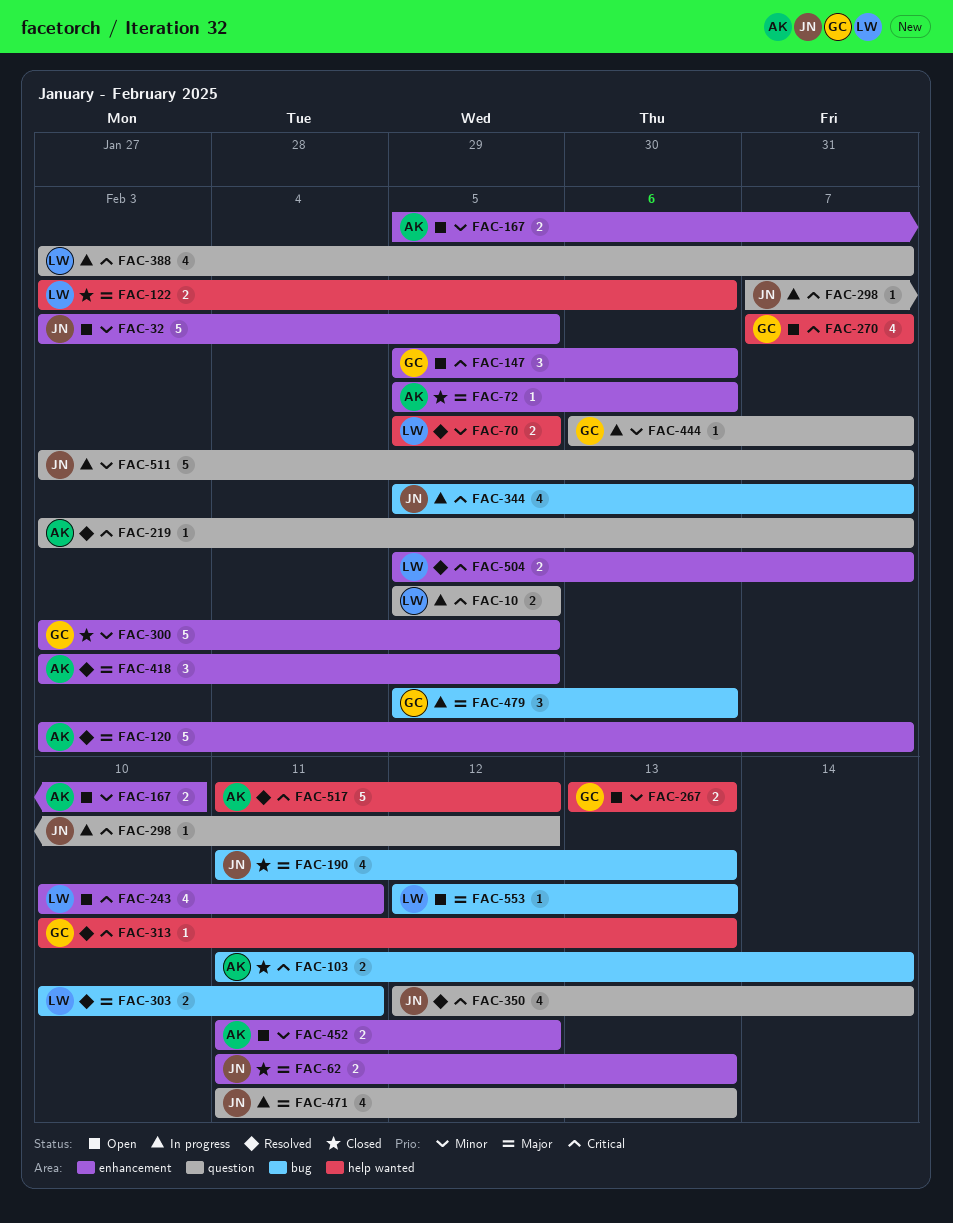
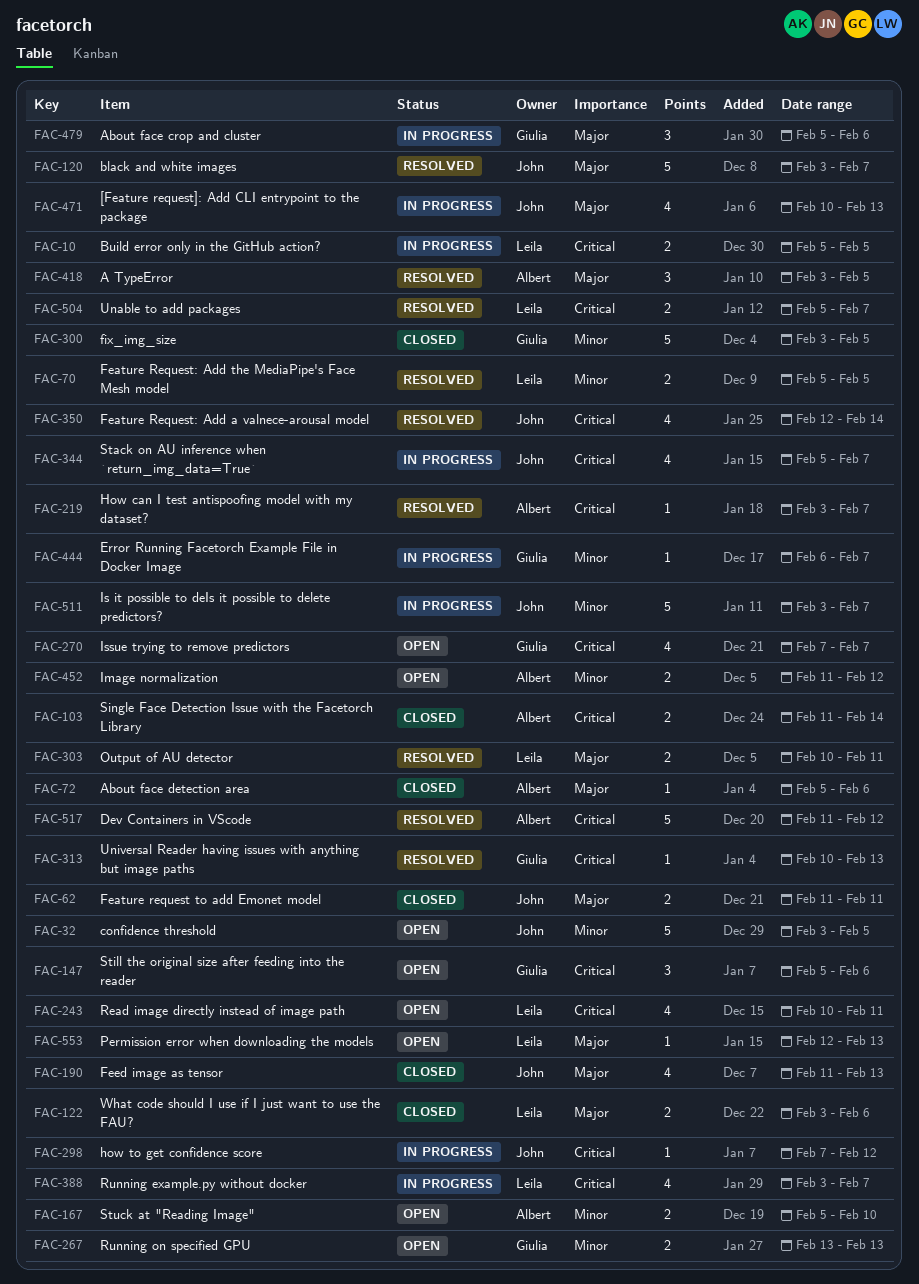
FAC-62, due: Feb 13 -> Feb 11
FAC-120, owner: Albert -> John
FAC-471, start: Feb 11 -> Feb 10

